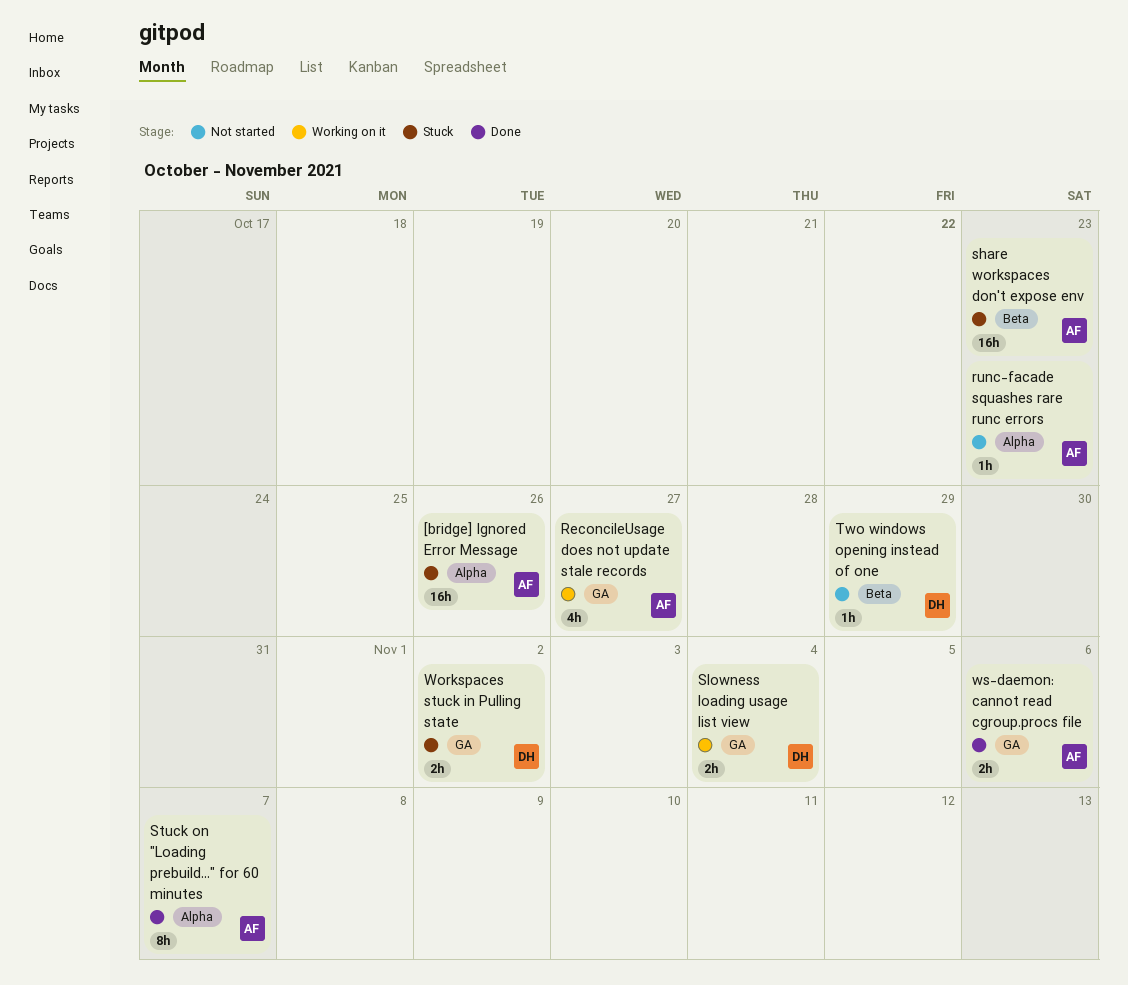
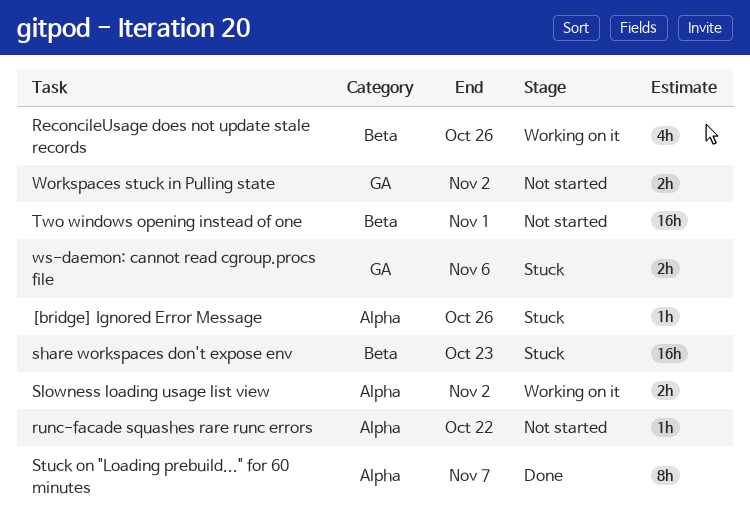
[bridge] Ignored Error Message, estimate: 16h -> 1h
ReconcileUsage does not update stale records, label: GA -> Beta
ReconcileUsage does not update stale records, due: Oct 27 -> Oct 26
runc-facade squashes rare runc errors, due: Oct 23 -> Oct 22
Slowness loading usage list view, label: GA -> Alpha
Slowness loading usage list view, due: Nov 4 -> Nov 2
Two windows opening instead of one, estimate: 1h -> 16h
Two windows opening instead of one, due: Oct 29 -> Nov 1
Workspaces stuck in Pulling state, status: Stuck -> Not started
ws-daemon: cannot read cgroup.procs file, status: Done -> Stuck

